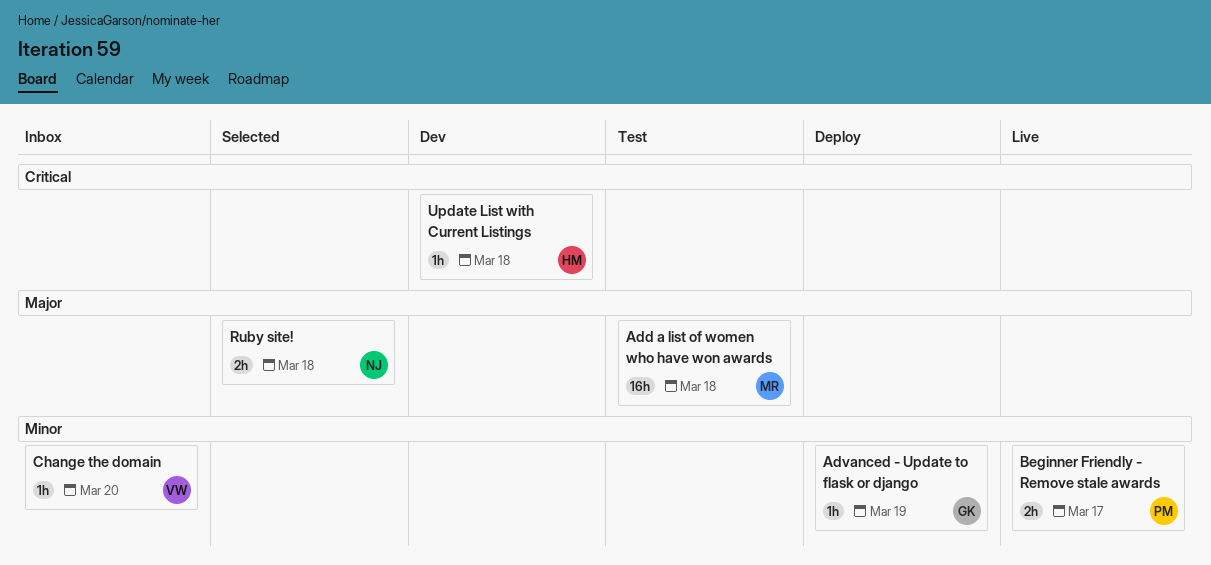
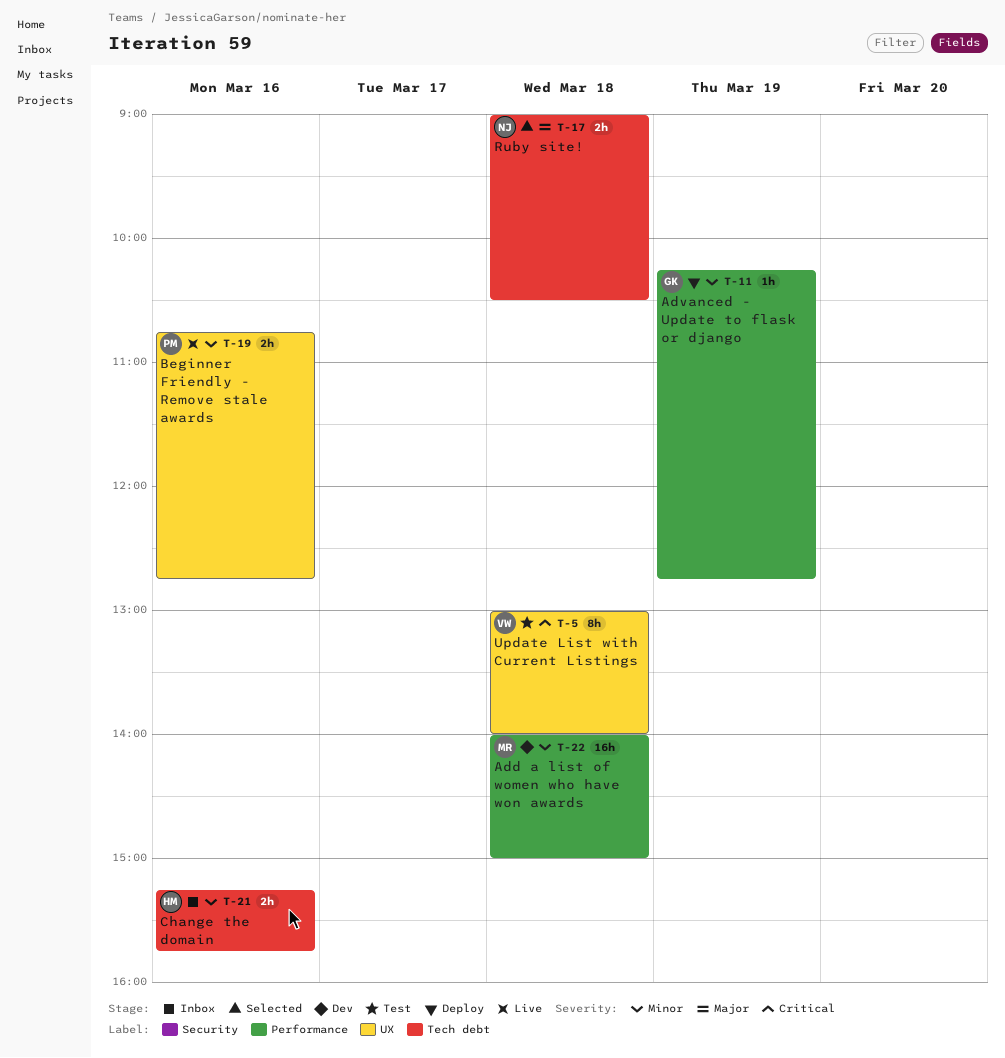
Add a list of women who have won awards, status: Test -> Dev
Add a list of women who have won awards, priority: Major -> Minor
Beginner Friendly - Remove stale awards, day: Mar 17 -> Mar 16
Change the domain, owner: VW -> HM
Change the domain, estimate: 1h -> 2h
Change the domain, day: Mar 20 -> Mar 16
Update List with Current Listings, status: Dev -> Test
Update List with Current Listings, owner: HM -> VW
Update List with Current Listings, estimate: 1h -> 8h

